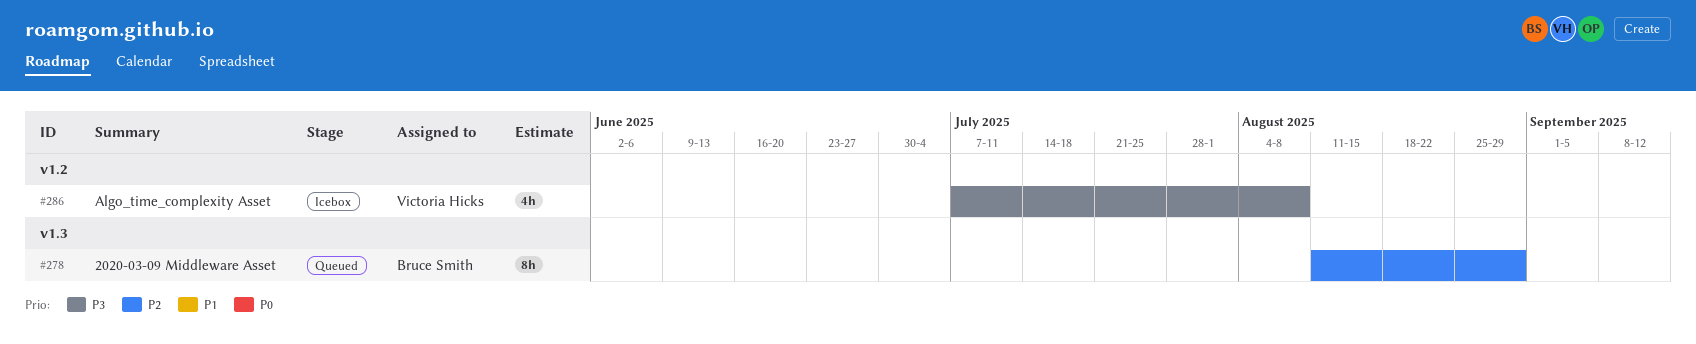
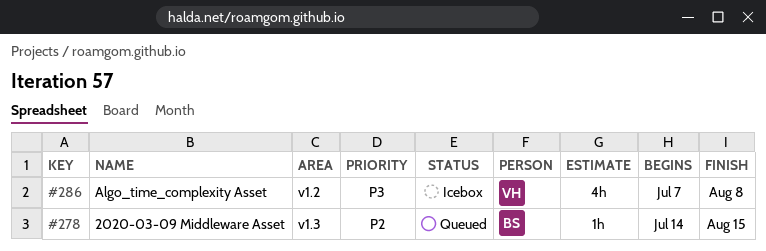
#278, estimate: 8h -> 1h
#278, start: Aug 11 -> Jul 14
#278, due: Aug 29 -> Aug 15

